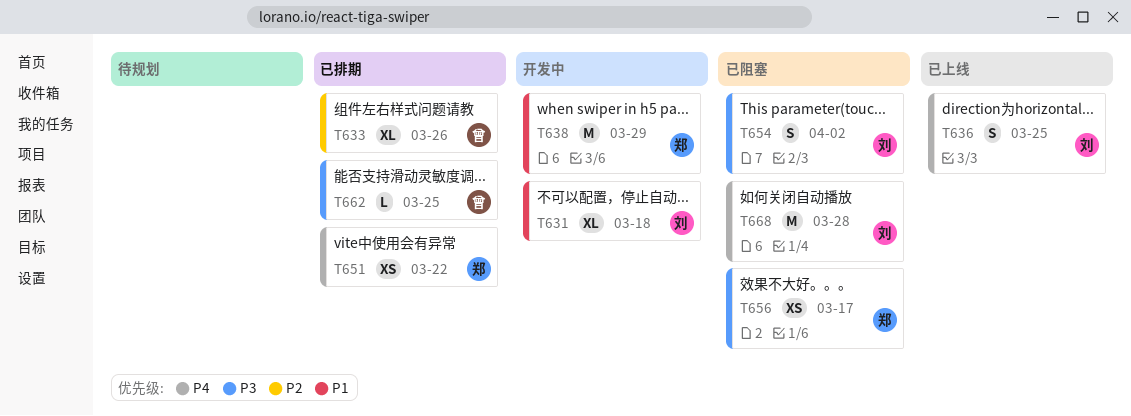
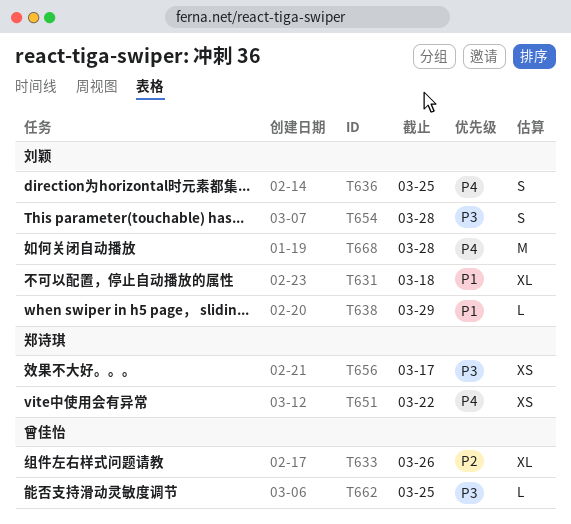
T638, owner: 郑诗琪 -> 刘颖
T638, estimate: M -> L
T654, due: Apr 2 -> Mar 28

